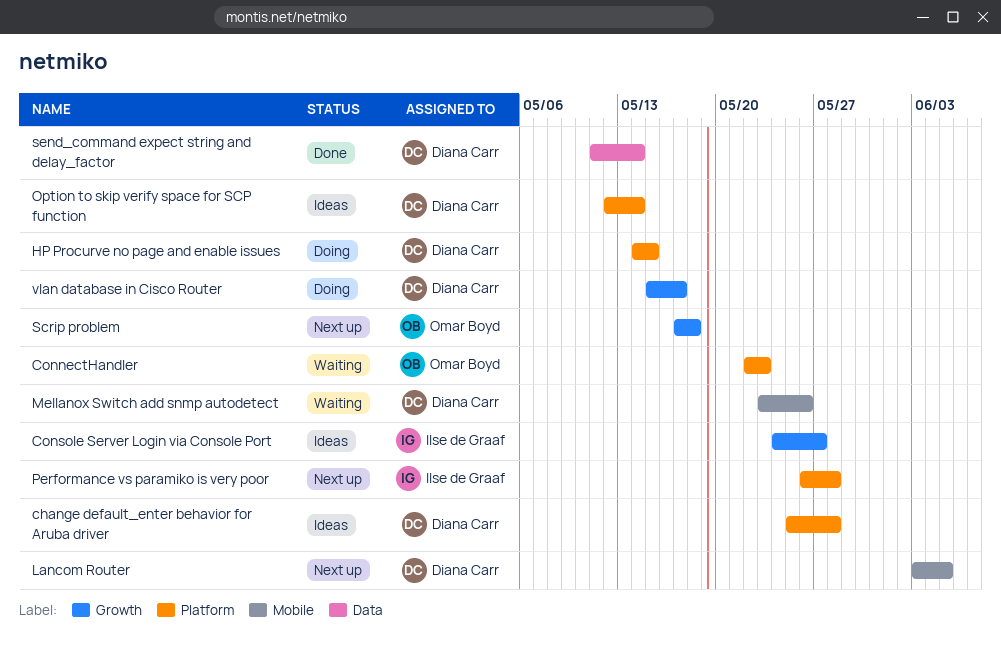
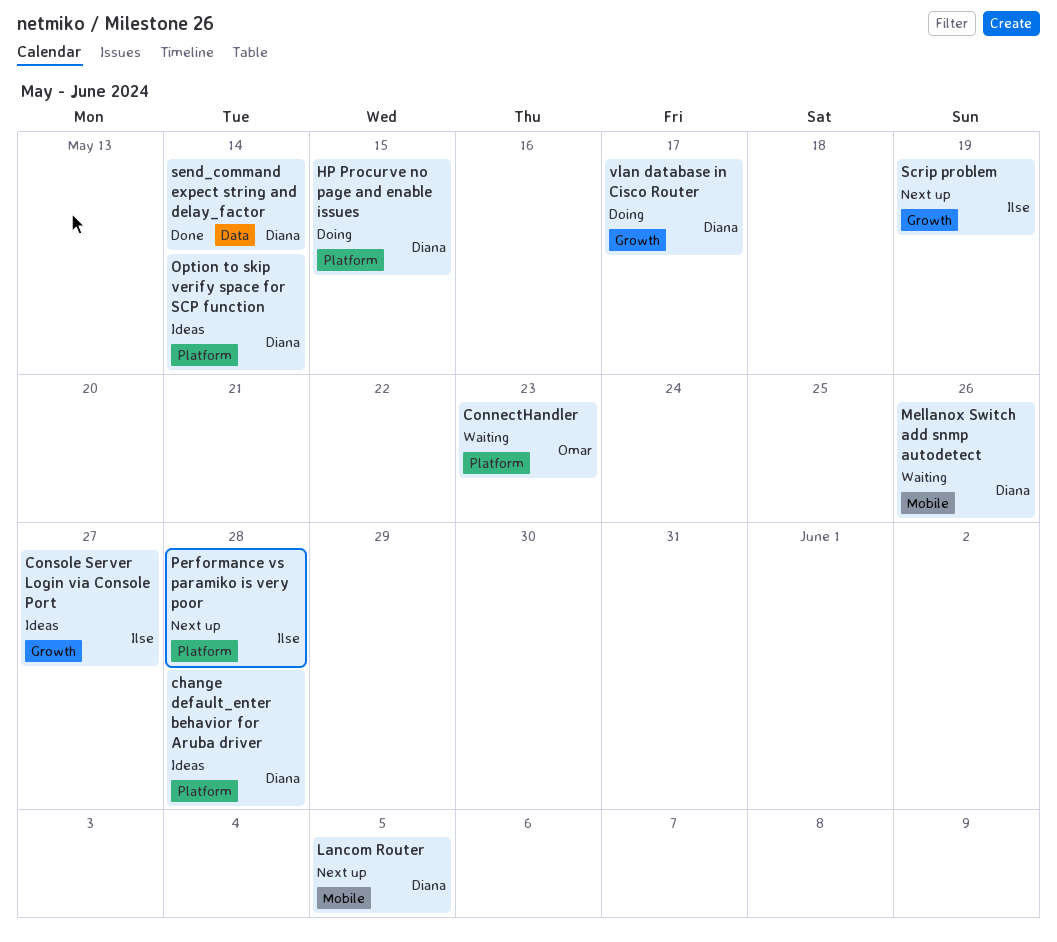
Scrip problem, owner: Omar Boyd -> Ilse de Graaf
Scrip problem, due: May 18 -> May 19

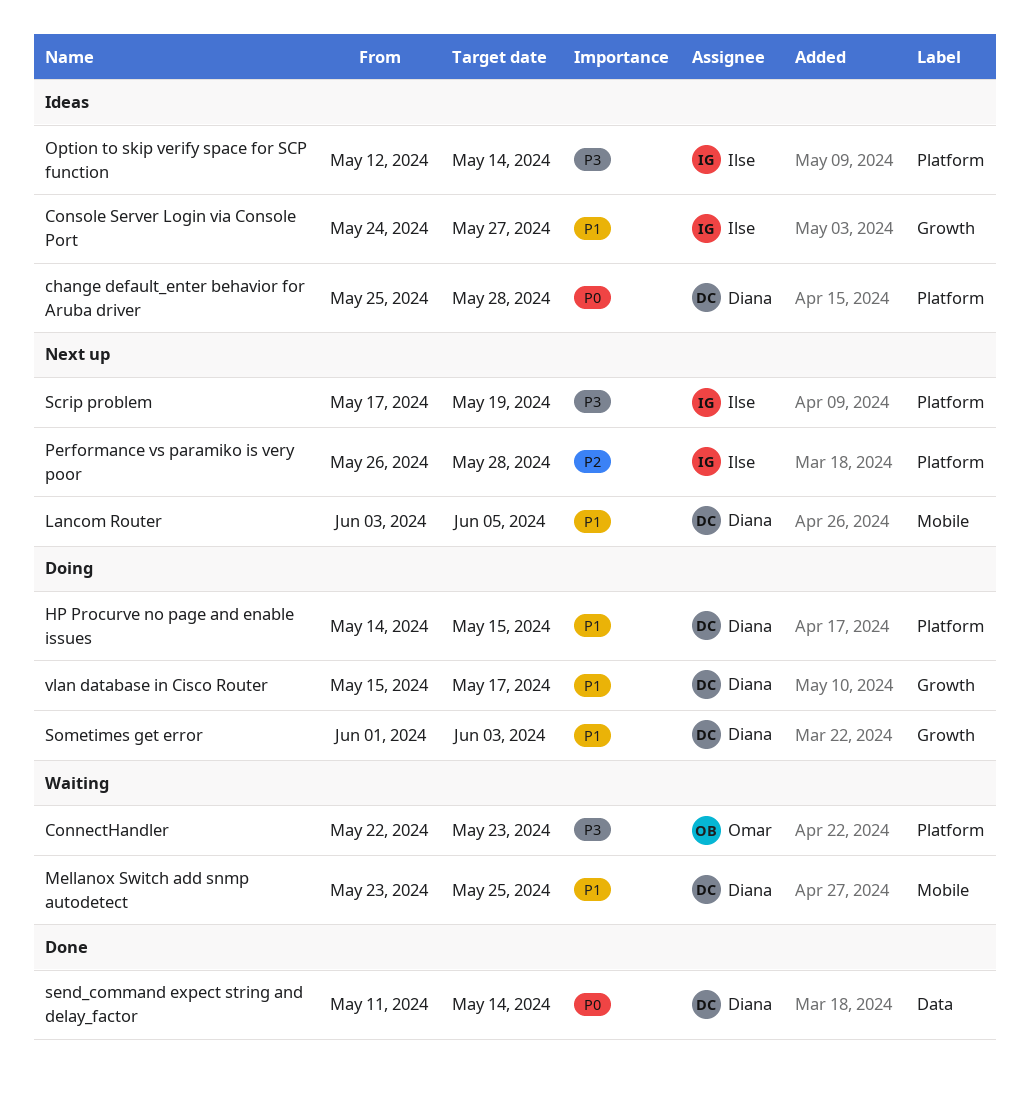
Mellanox Switch add snmp autodetect, due: May 26 -> May 25
Option to skip verify space for SCP function, owner: Diana -> Ilse
Scrip problem, label: Growth -> Platform
Sometimes get error: none -> present

